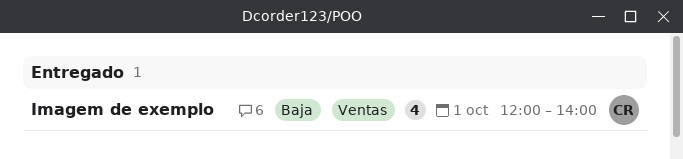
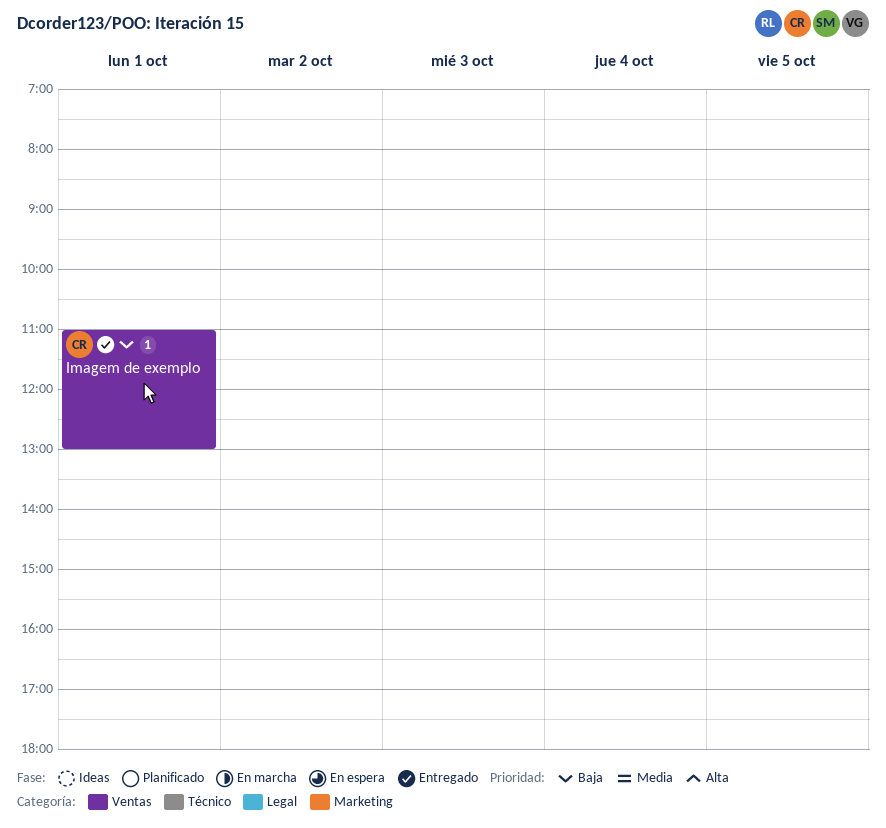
Imagem de exemplo, estimate: 4 -> 1
Imagem de exemplo, begins: 12:00 -> 11:00
Imagem de exemplo, ends: 14:00 -> 13:00

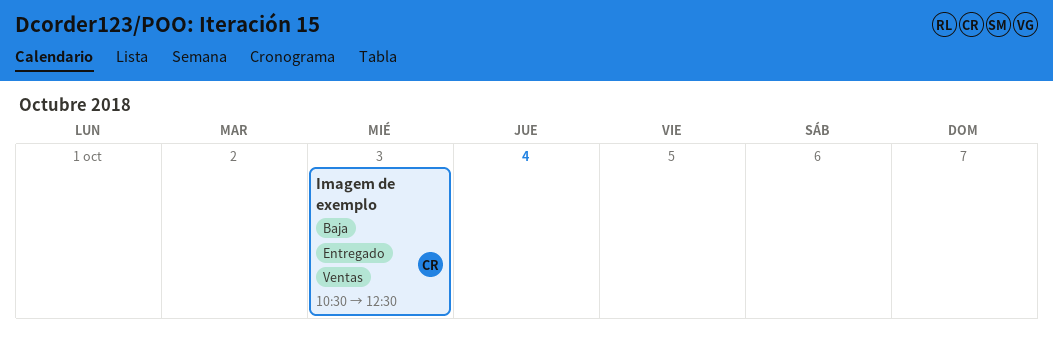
Imagem de exemplo, day: Oct 1 -> Oct 3
Imagem de exemplo, begins: 11:00 -> 10:30
Imagem de exemplo, ends: 13:00 -> 12:30

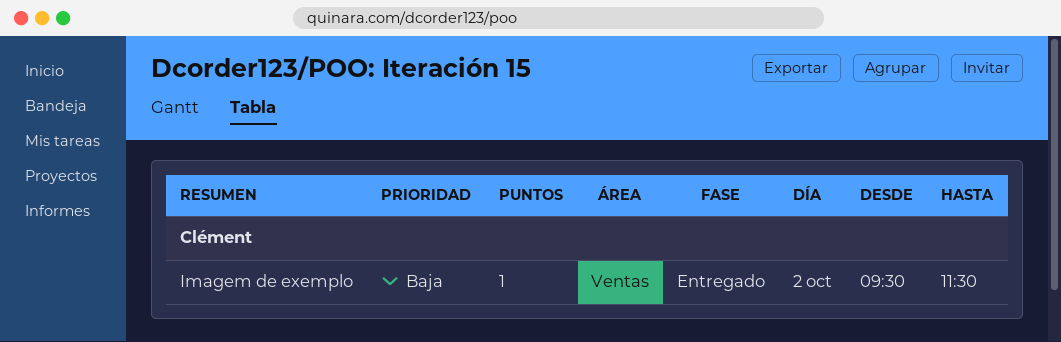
Imagem de exemplo, day: Oct 3 -> Oct 2
Imagem de exemplo, begins: 10:30 -> 09:30
Imagem de exemplo, ends: 12:30 -> 11:30

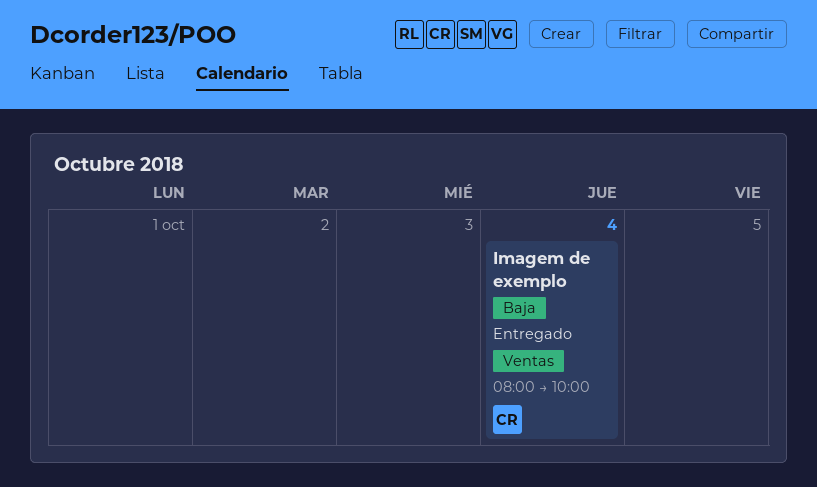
Imagem de exemplo, day: Oct 2 -> Oct 4
Imagem de exemplo, begins: 09:30 -> 08:00
Imagem de exemplo, ends: 11:30 -> 10:00

